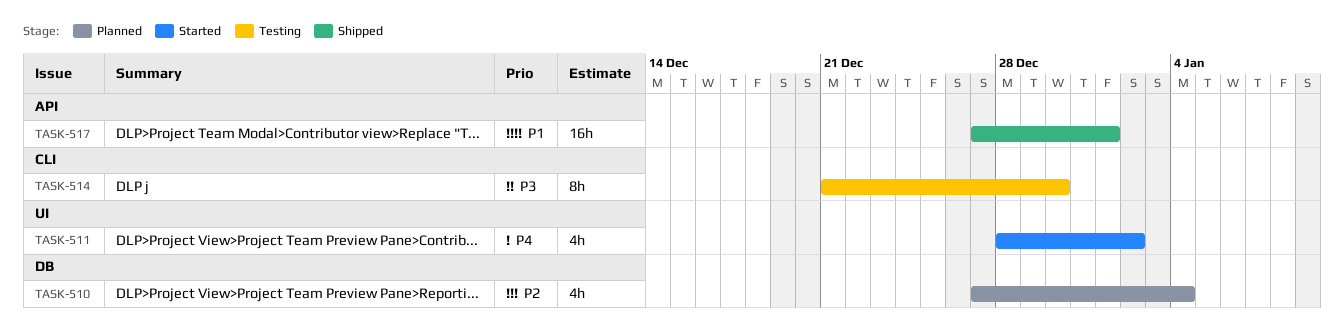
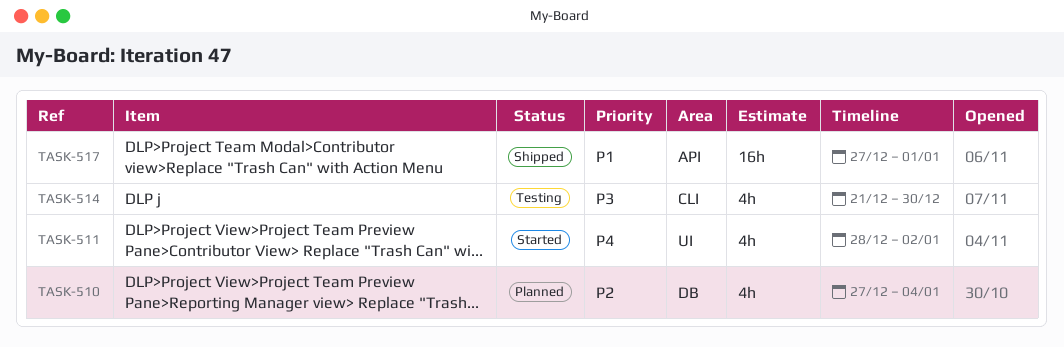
TASK-514, estimate: 8h -> 4h

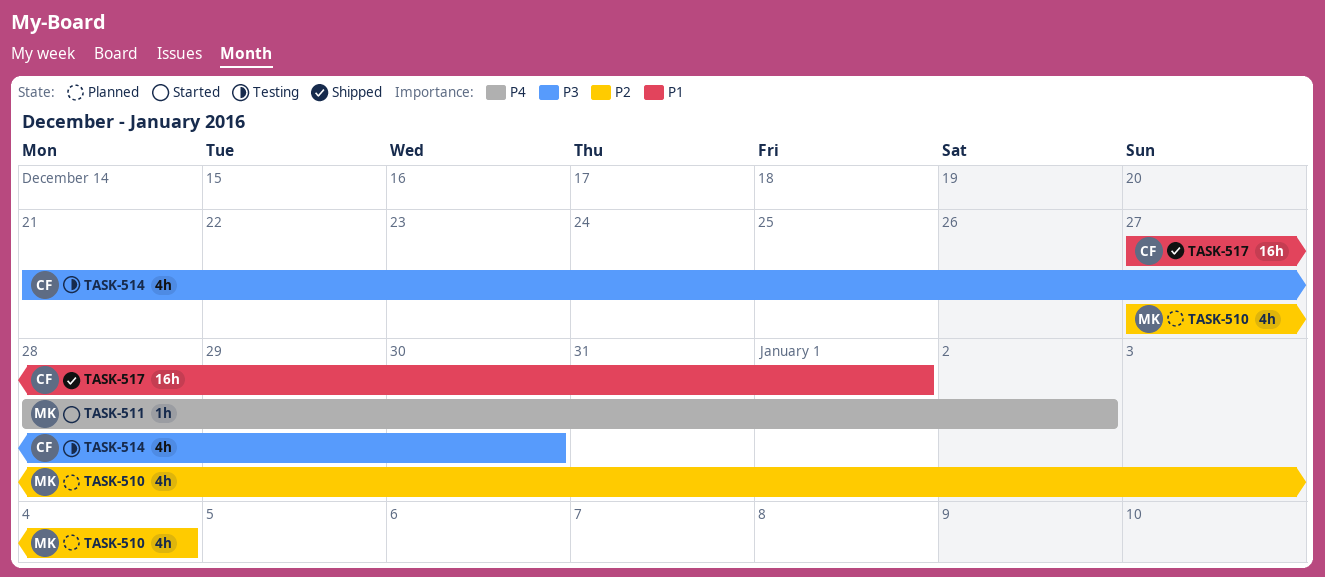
TASK-511, estimate: 4h -> 1h

